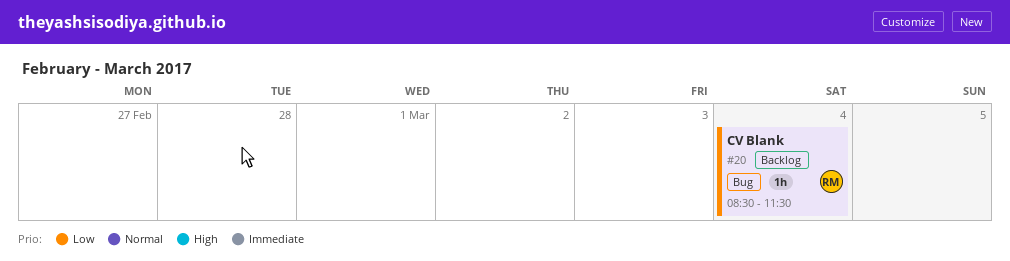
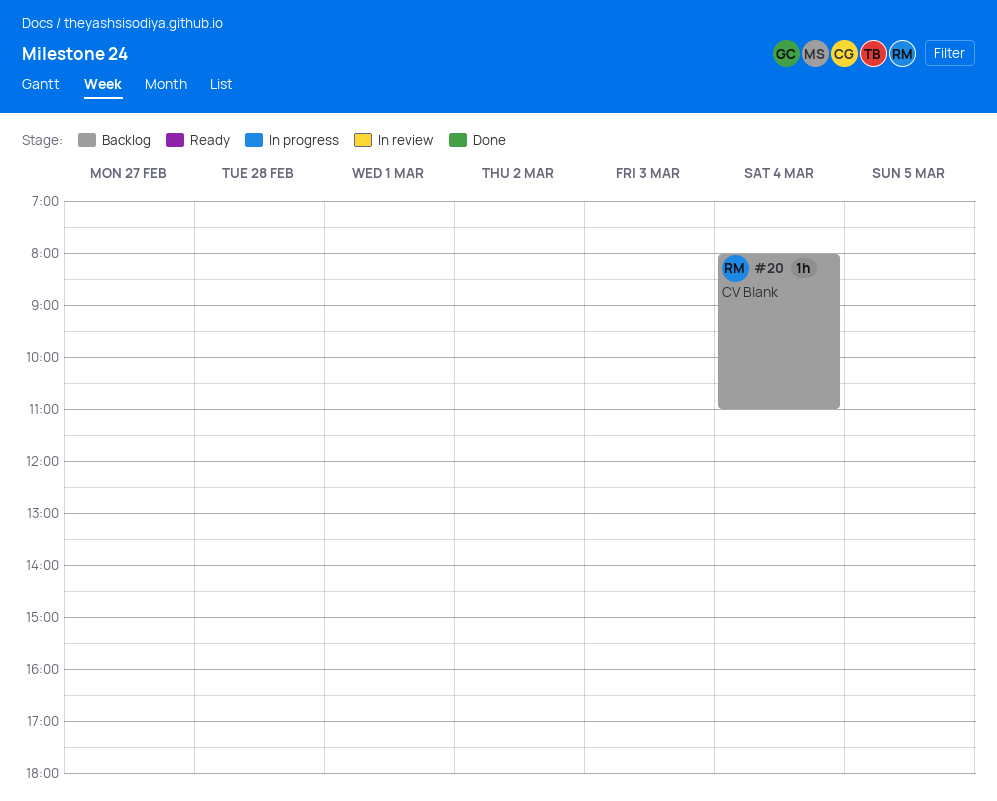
#20, begins: 08:30 -> 08:00
#20, ends: 11:30 -> 11:00

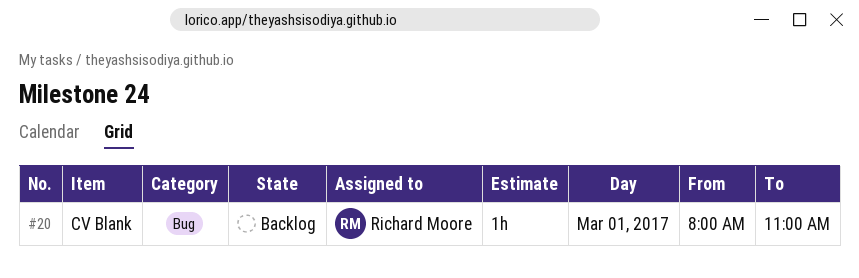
#20, day: Mar 4 -> Mar 1

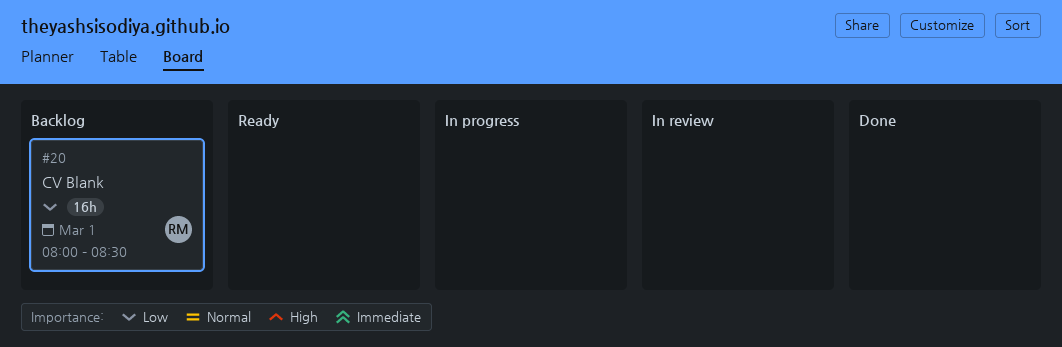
#20, estimate: 1h -> 16h
#20, ends: 11:00 -> 08:30

